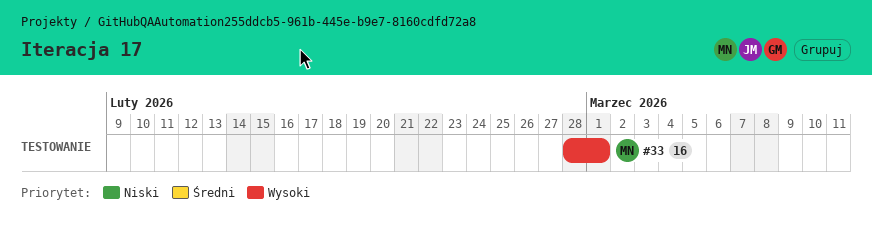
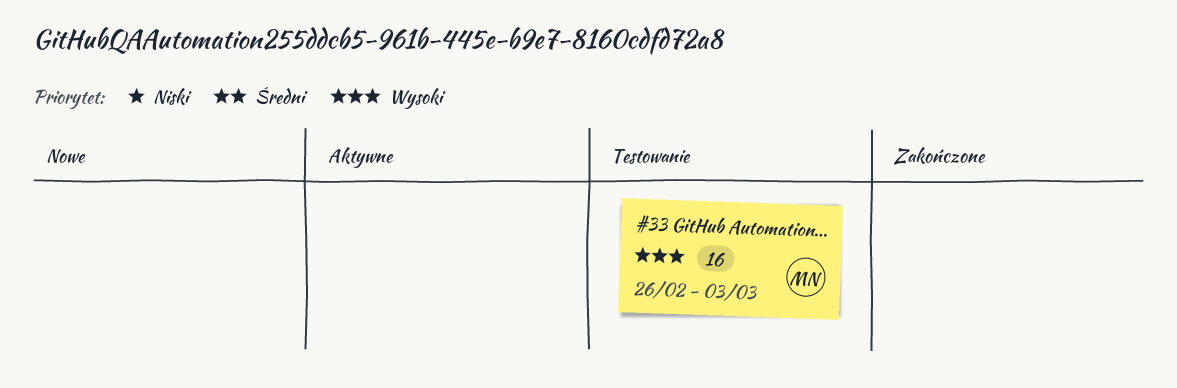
#33, start: Feb 28 -> Feb 26
#33, due: Mar 1 -> Mar 3

